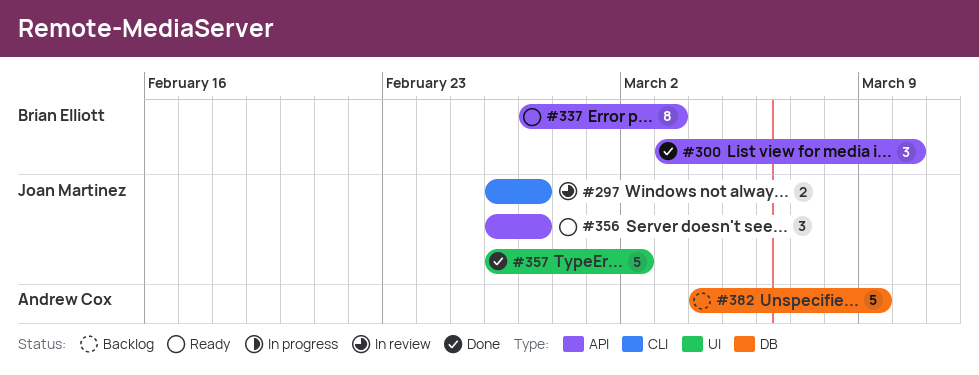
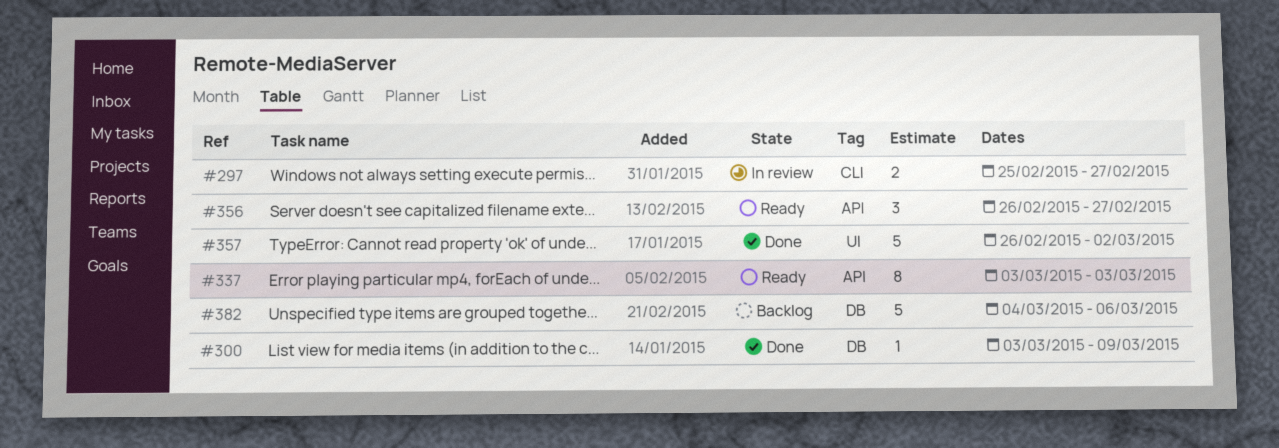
#297, start: Feb 26 -> Feb 25
#300, label: API -> DB
#300, estimate: 3 -> 1
#300, due: Mar 10 -> Mar 9
#337, start: Feb 27 -> Mar 3
#382, due: Mar 9 -> Mar 6

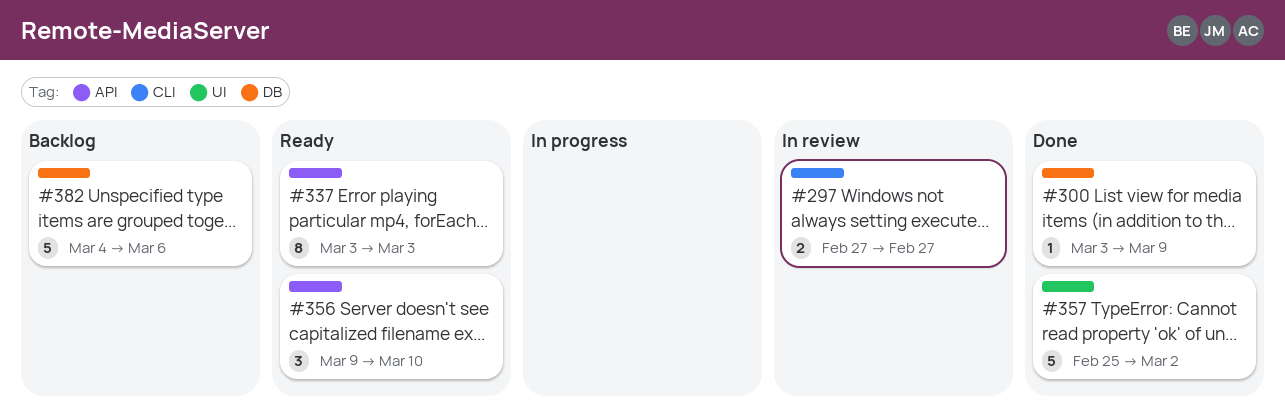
#297, start: Feb 25 -> Feb 27
#356, start: Feb 26 -> Mar 9
#356, due: Feb 27 -> Mar 10
#357, start: Feb 26 -> Feb 25

